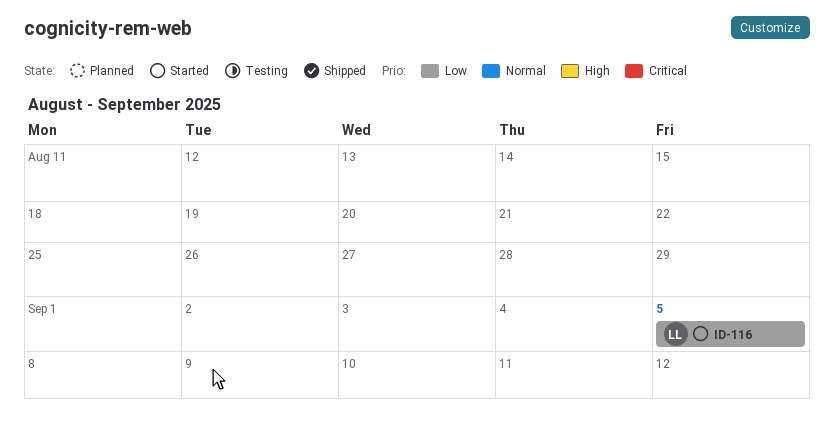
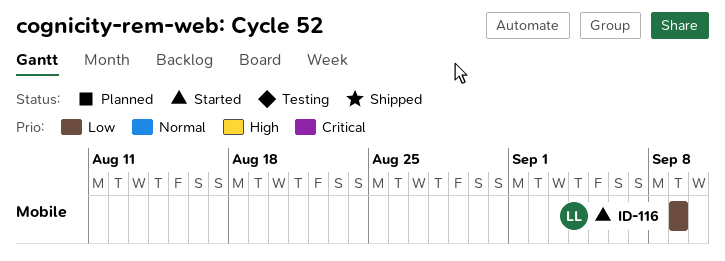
ID-116, start: Sep 5 -> Sep 9
ID-116, due: Sep 5 -> Sep 9

